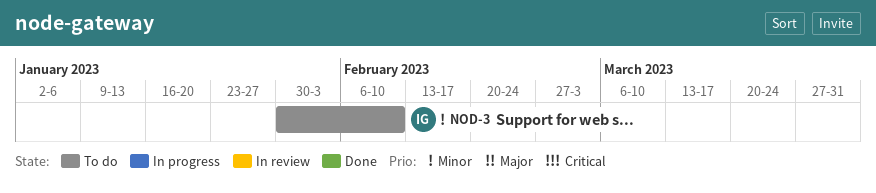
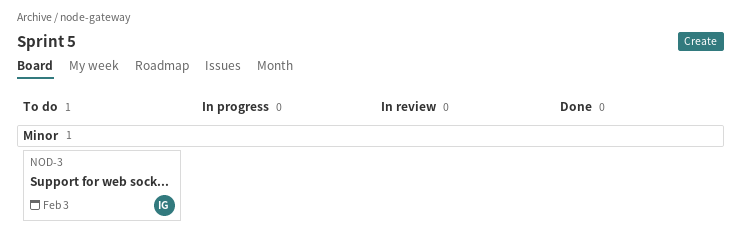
NOD-3, due: Feb 10 -> Feb 3

